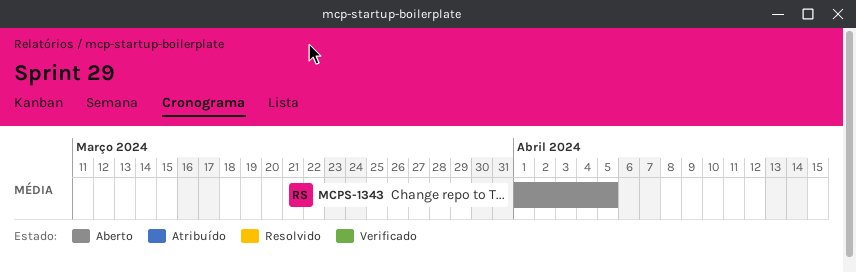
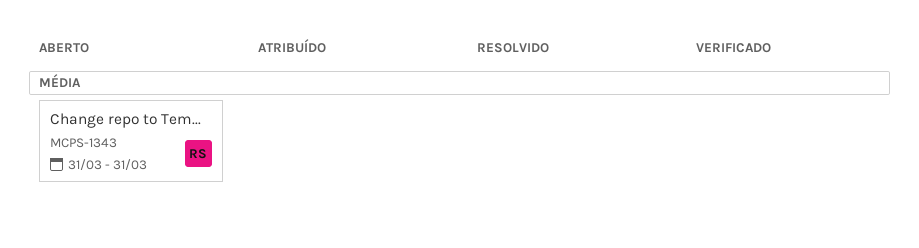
MCPS-1343, start: Apr 1 -> Mar 31
MCPS-1343, due: Apr 5 -> Mar 31

